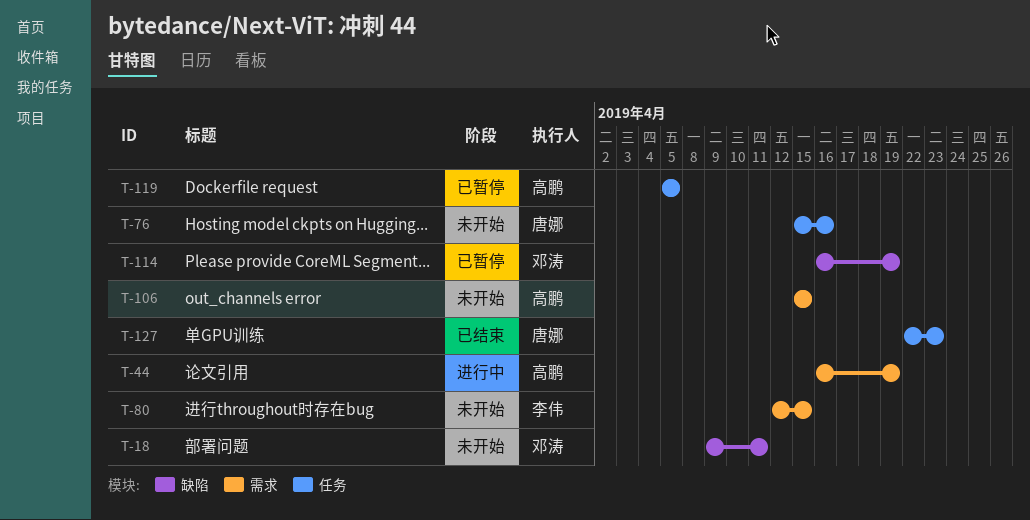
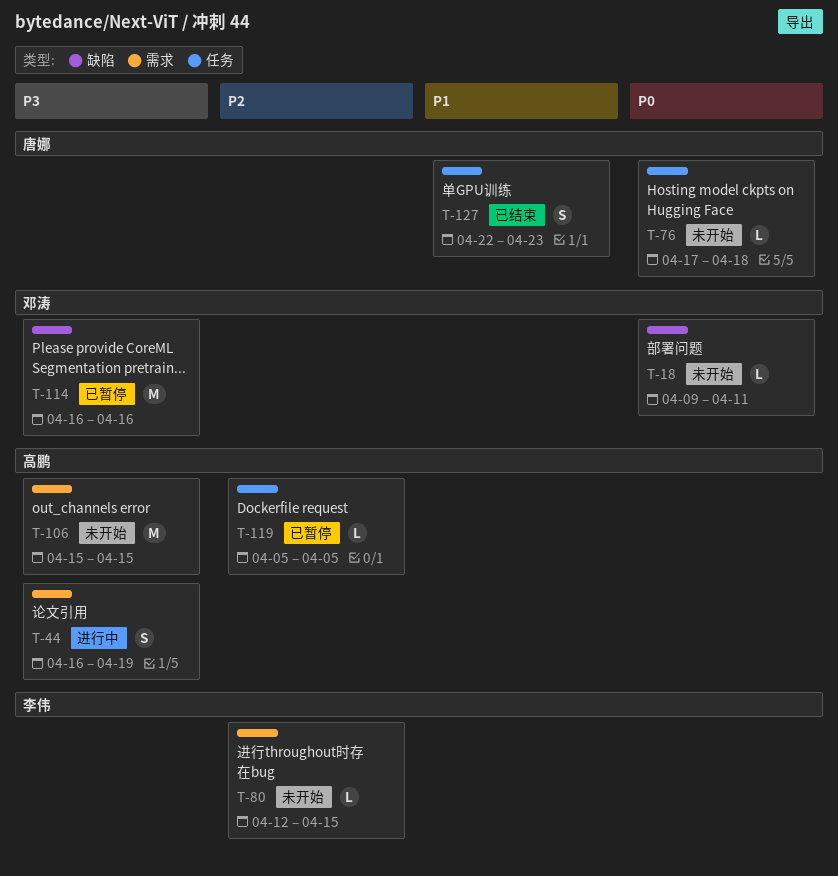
T-76, start: Apr 15 -> Apr 17
T-76, due: Apr 16 -> Apr 18
T-114, due: Apr 19 -> Apr 16

